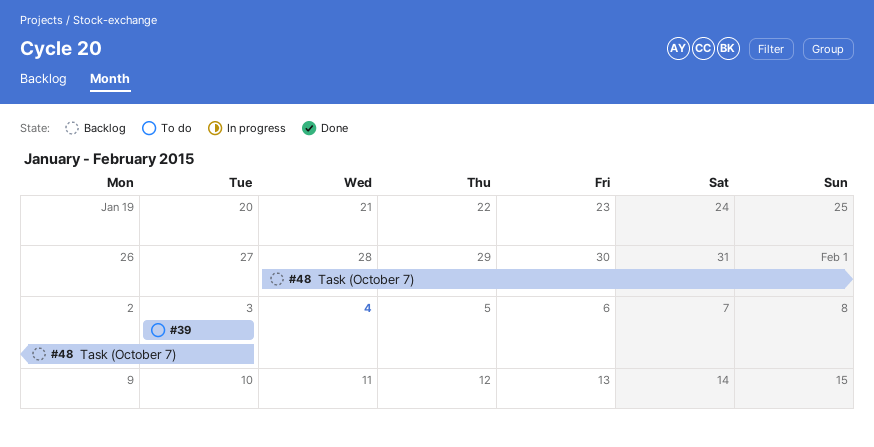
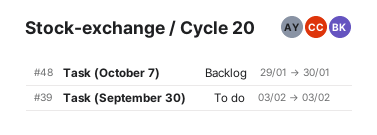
#48, start: Jan 28 -> Jan 29
#48, due: Feb 3 -> Jan 30

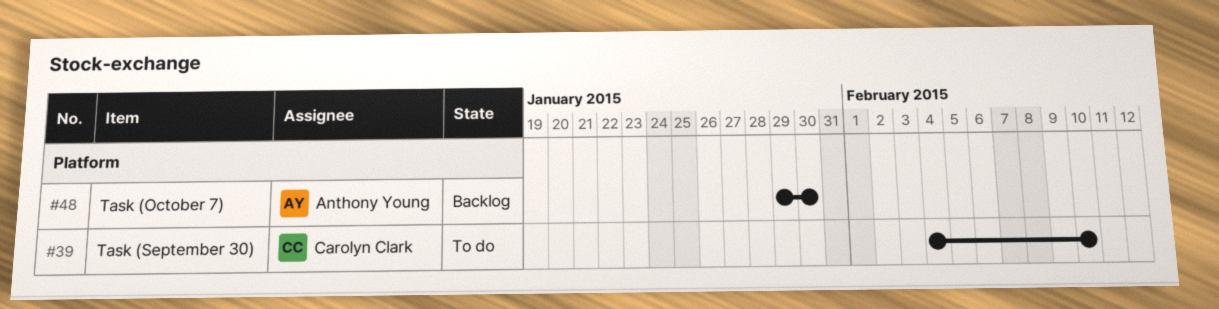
#39, start: Feb 3 -> Feb 4
#39, due: Feb 3 -> Feb 10

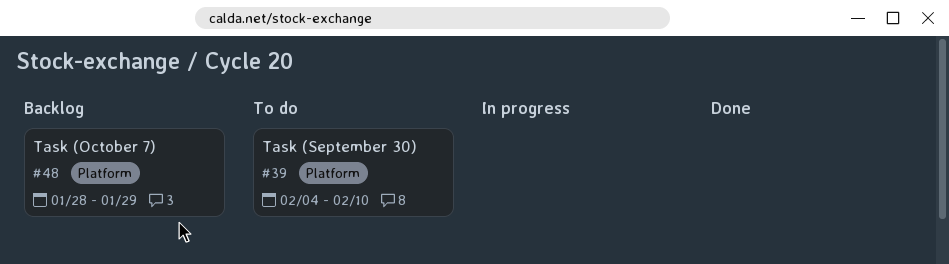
#48, start: Jan 29 -> Jan 28
#48, due: Jan 30 -> Jan 29

